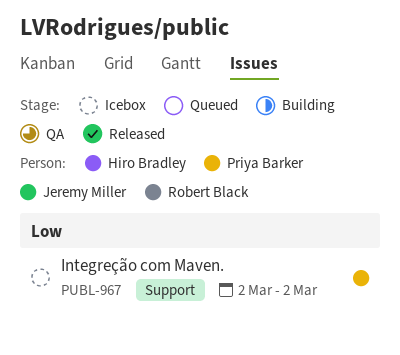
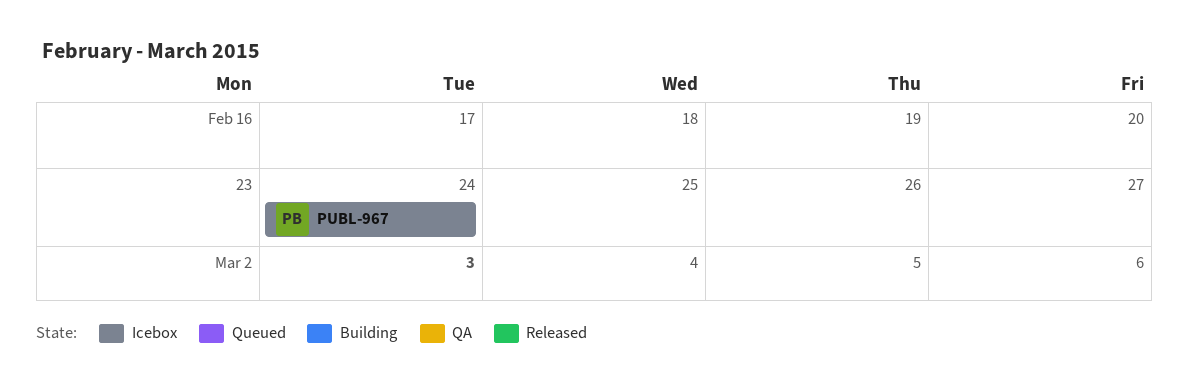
PUBL-967, start: Mar 2 -> Feb 24
PUBL-967, due: Mar 2 -> Feb 24

